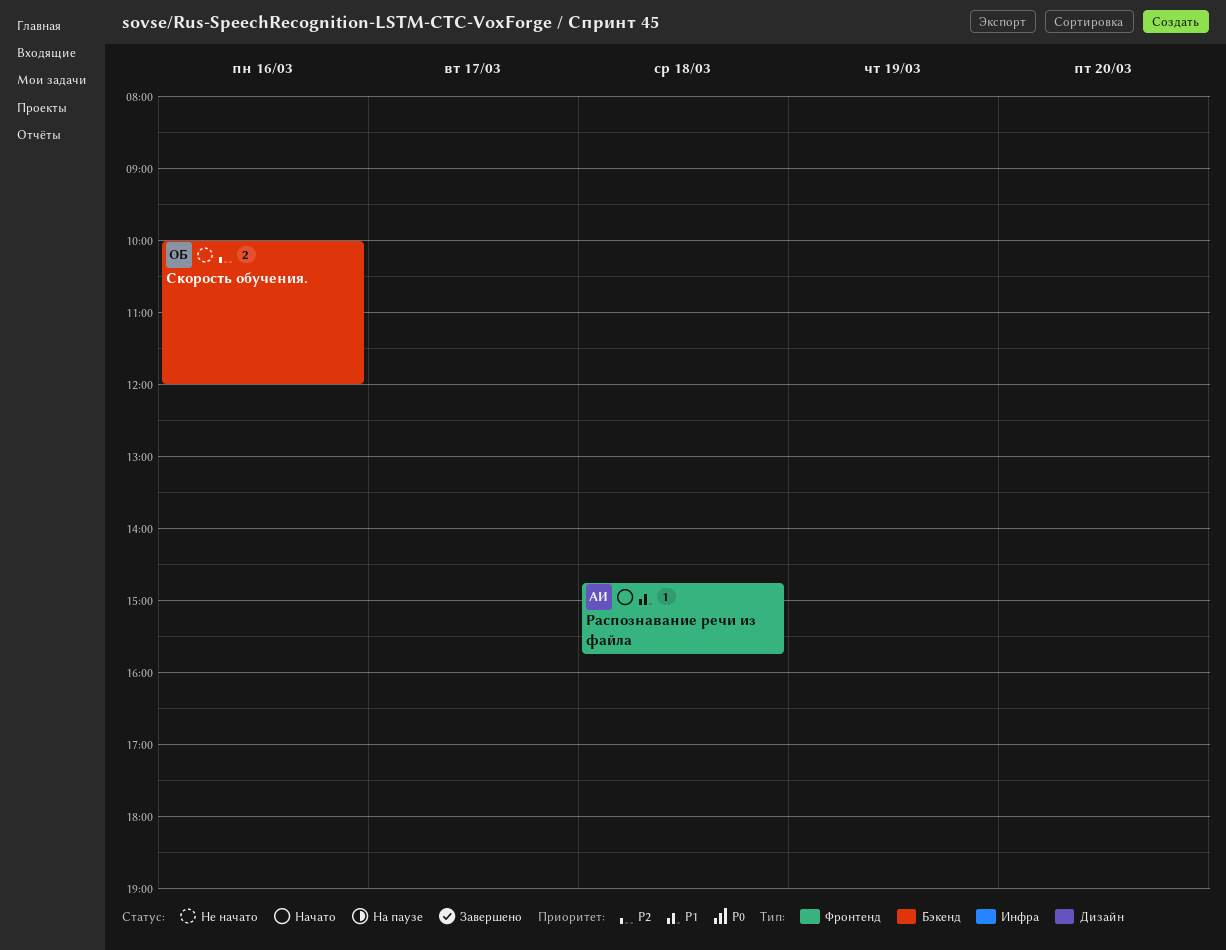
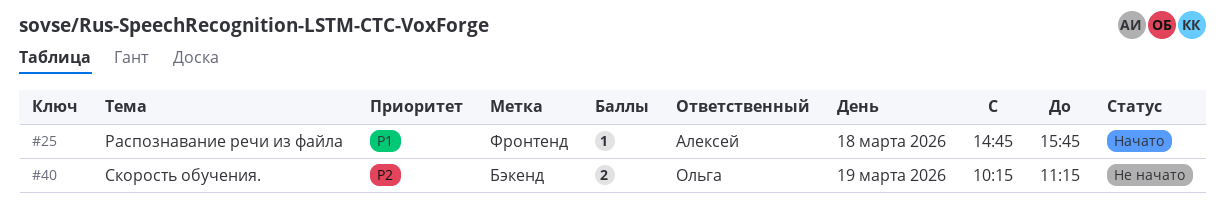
Скорость обучения., day: Mar 16 -> Mar 19
Скорость обучения., begins: 10:00 -> 10:15
Скорость обучения., ends: 12:00 -> 11:15

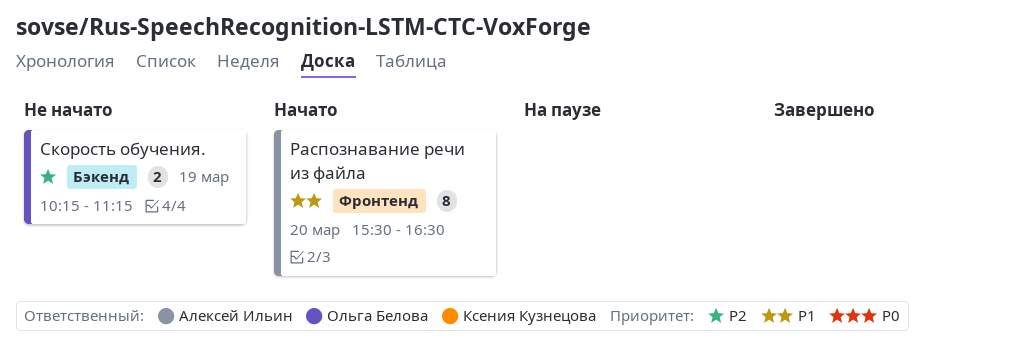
Распознавание речи из файла, estimate: 1 -> 8
Распознавание речи из файла, day: Mar 18 -> Mar 20
Распознавание речи из файла, begins: 14:45 -> 15:30
Распознавание речи из файла, ends: 15:45 -> 16:30

